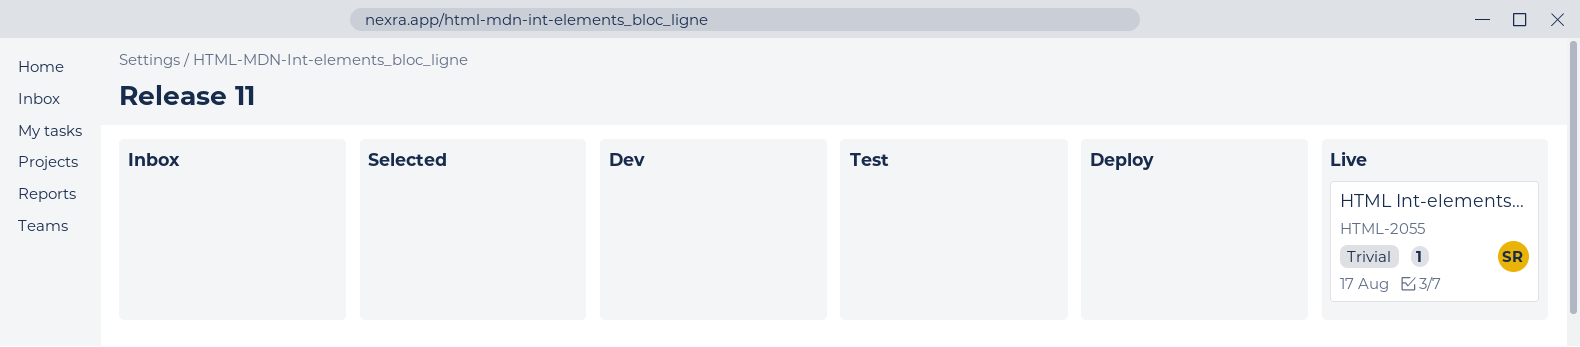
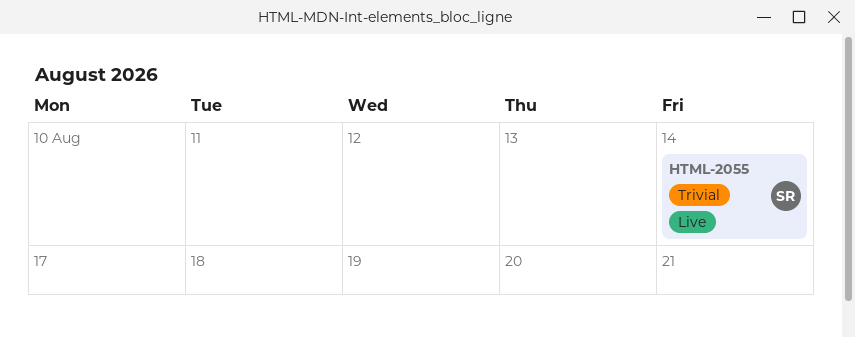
HTML-2055, due: Aug 17 -> Aug 14

